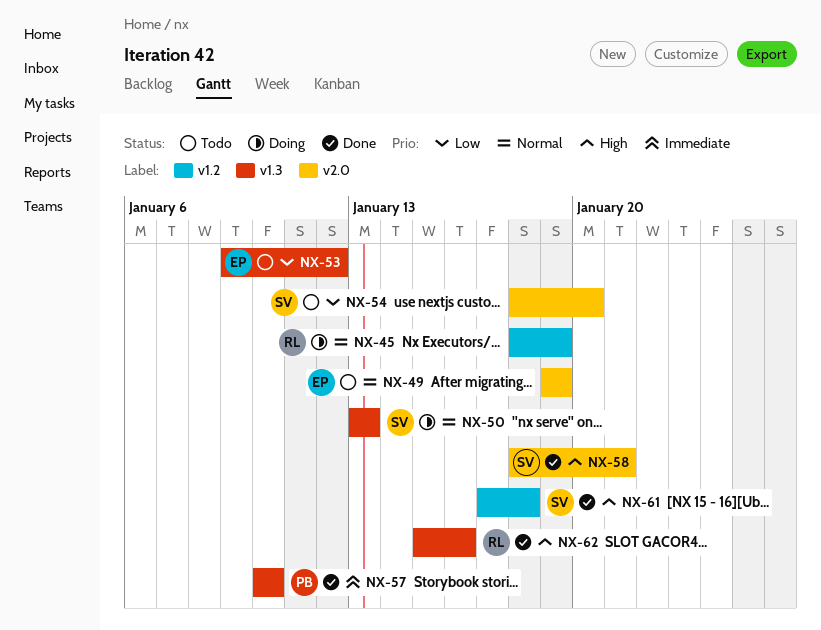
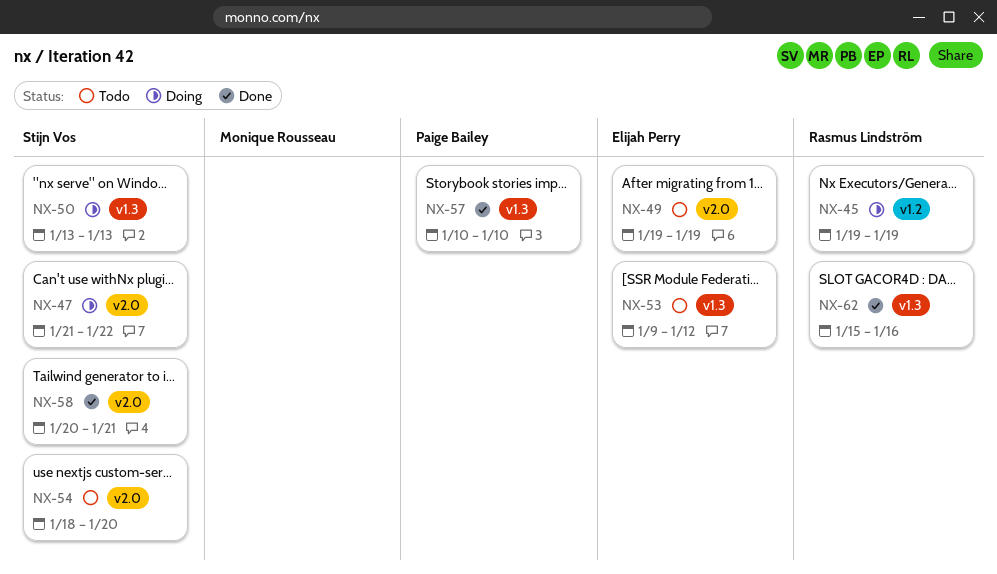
NX-45, start: Jan 18 -> Jan 19
NX-47: none -> present
NX-58, start: Jan 18 -> Jan 20
NX-61: present -> none

